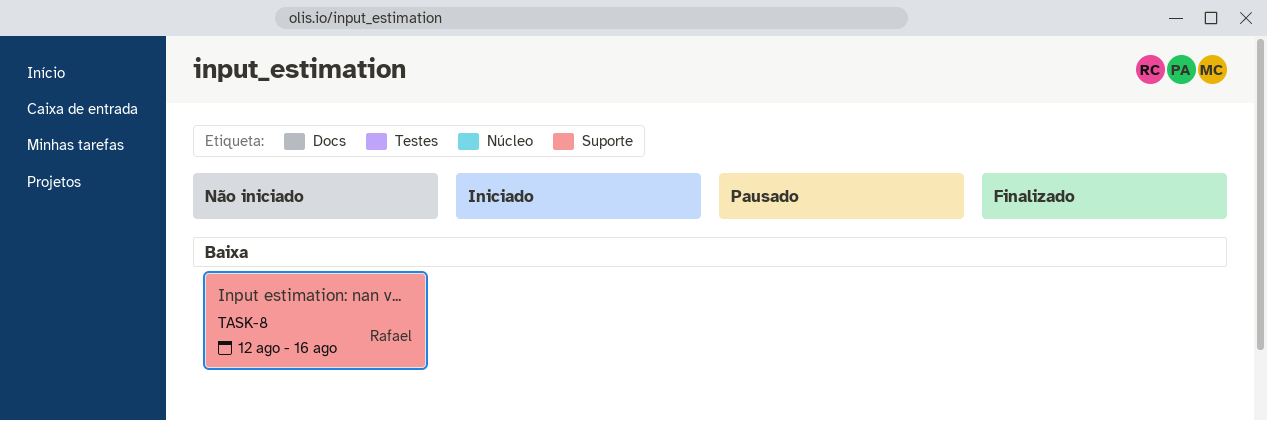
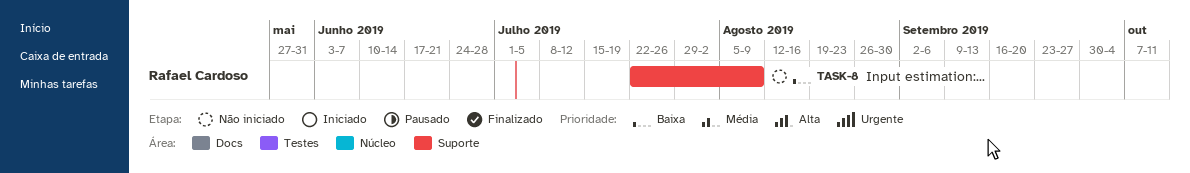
TASK-8, start: Aug 12 -> Jul 22
TASK-8, due: Aug 16 -> Aug 9

